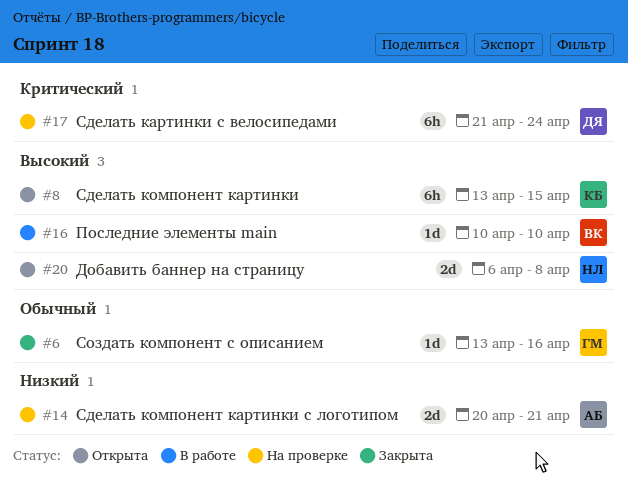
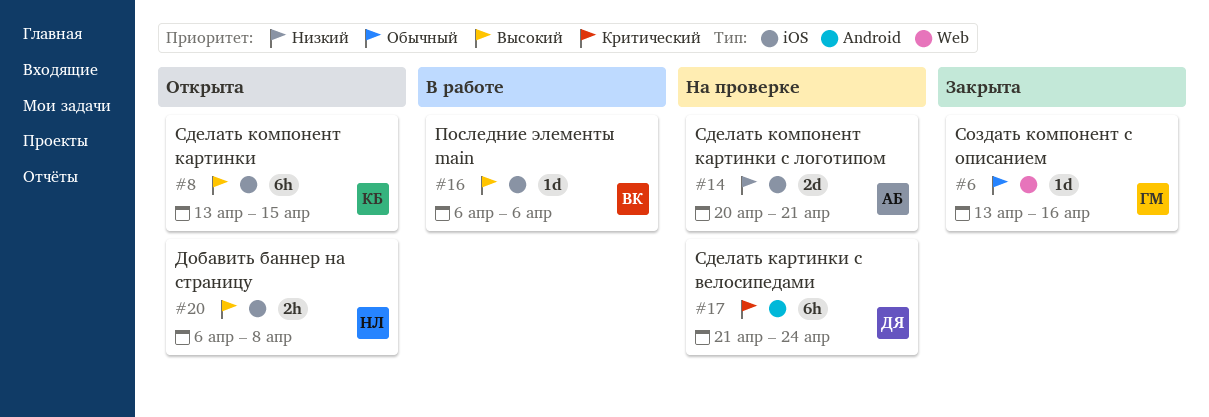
#16, start: Apr 10 -> Apr 6
#16, due: Apr 10 -> Apr 6
#20, estimate: 2d -> 2h

